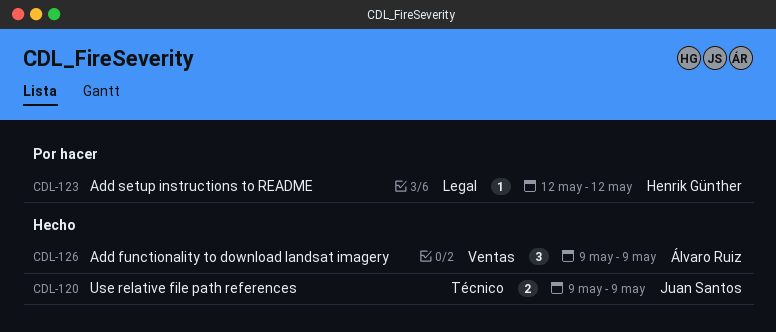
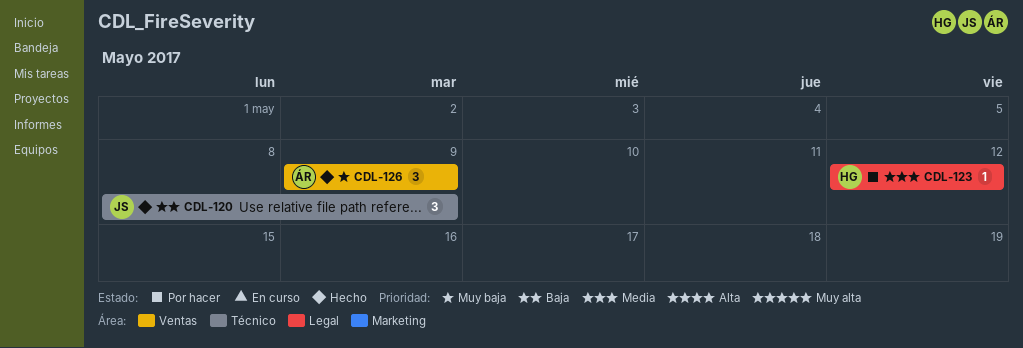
CDL-120, estimate: 2 -> 3
CDL-120, start: May 9 -> May 8

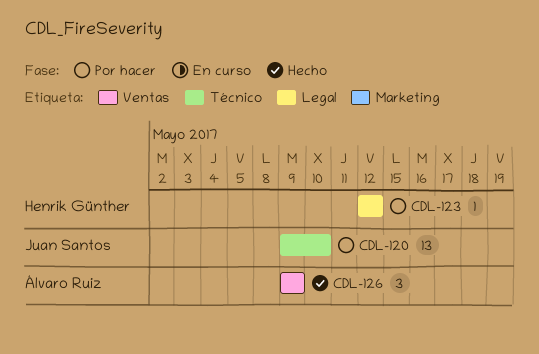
CDL-120, status: Hecho -> Por hacer
CDL-120, estimate: 3 -> 13
CDL-120, start: May 8 -> May 9
CDL-120, due: May 9 -> May 10

